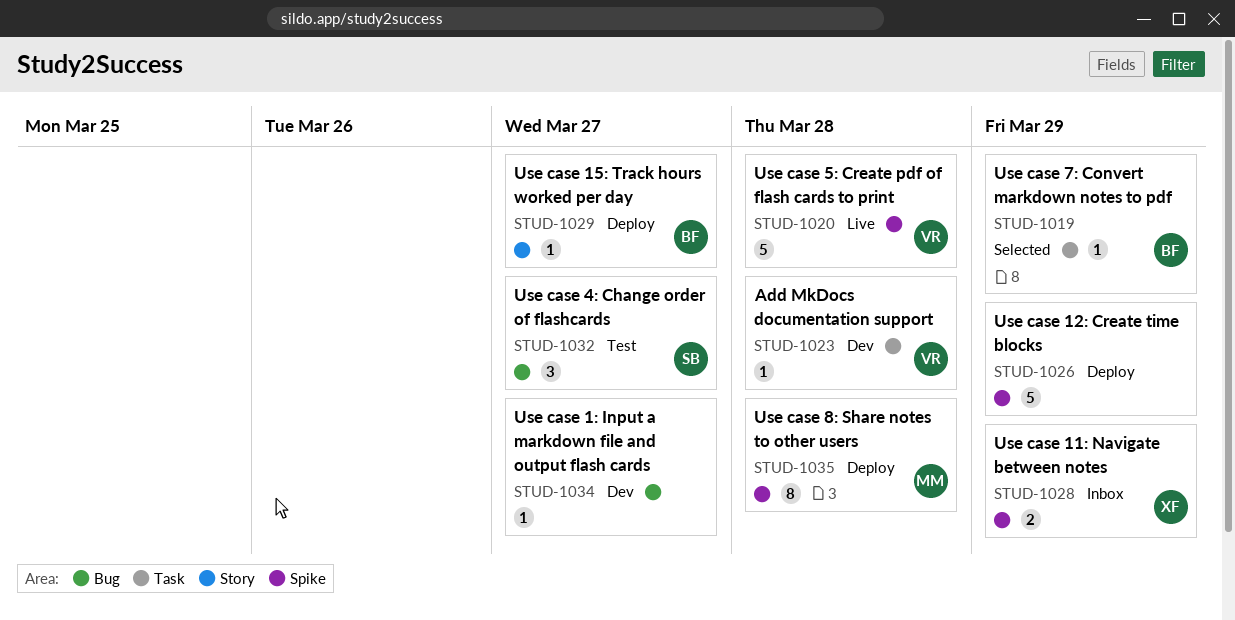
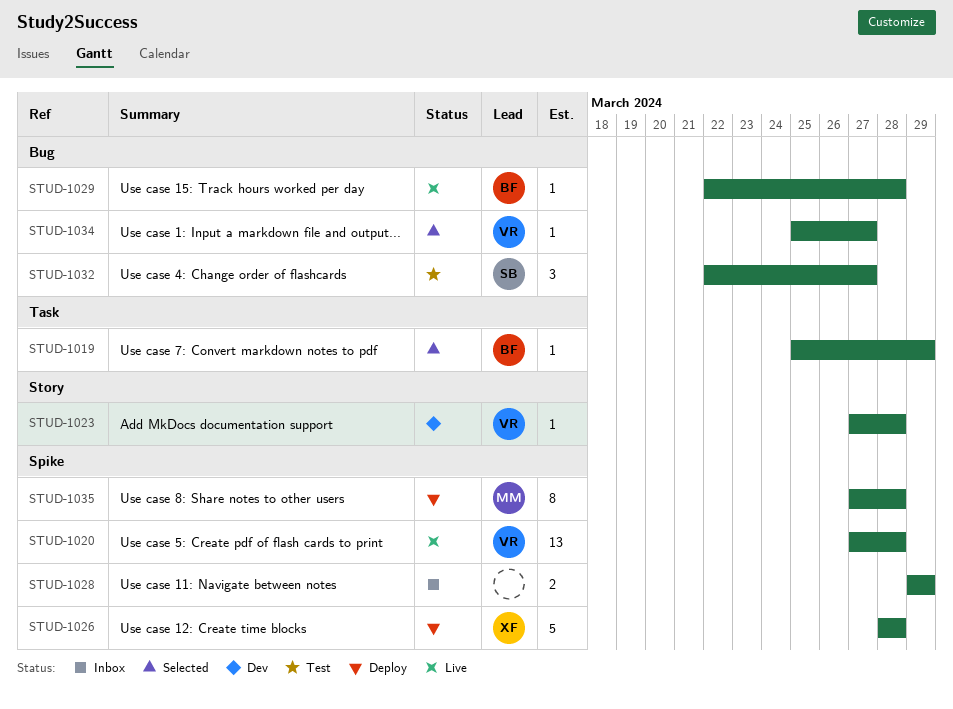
STUD-1020, estimate: 5 -> 13
STUD-1023, label: Task -> Story
STUD-1026, owner: none -> XF
STUD-1026, due: Mar 29 -> Mar 28
STUD-1028, owner: XF -> none
STUD-1029, status: Deploy -> Live
STUD-1029, label: Story -> Bug
STUD-1029, due: Mar 27 -> Mar 28
STUD-1034, status: Dev -> Selected
STUD-1034, owner: none -> VR

